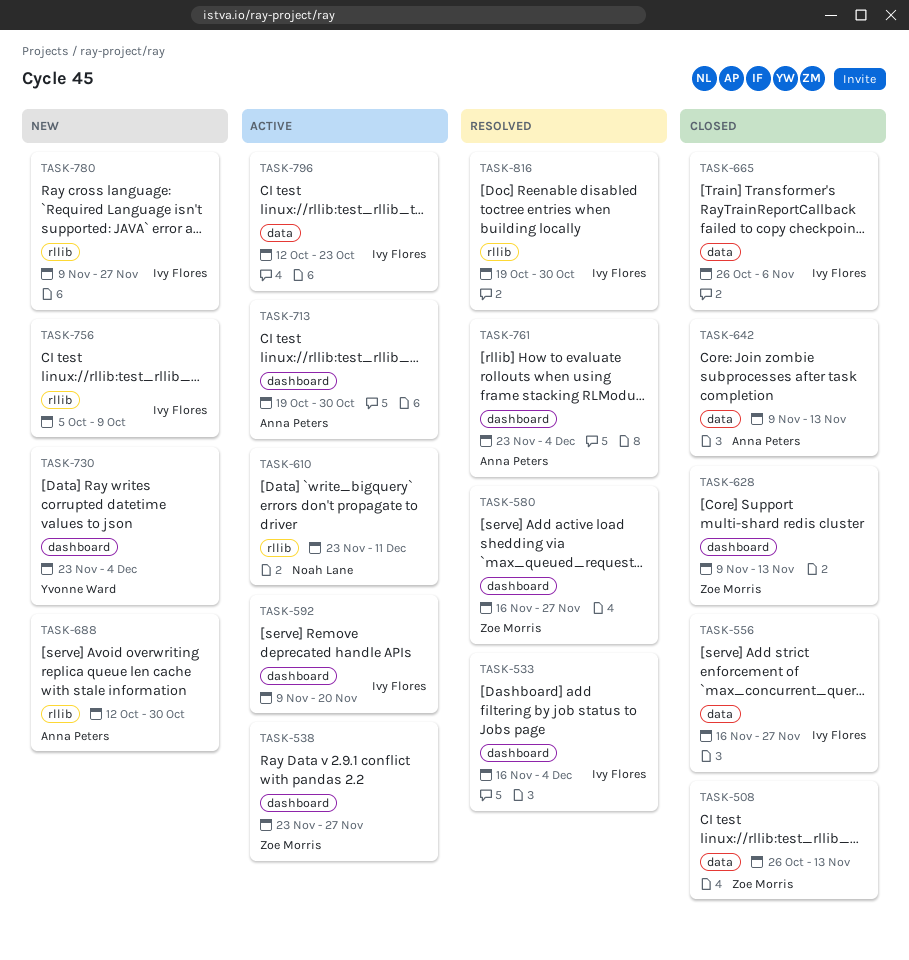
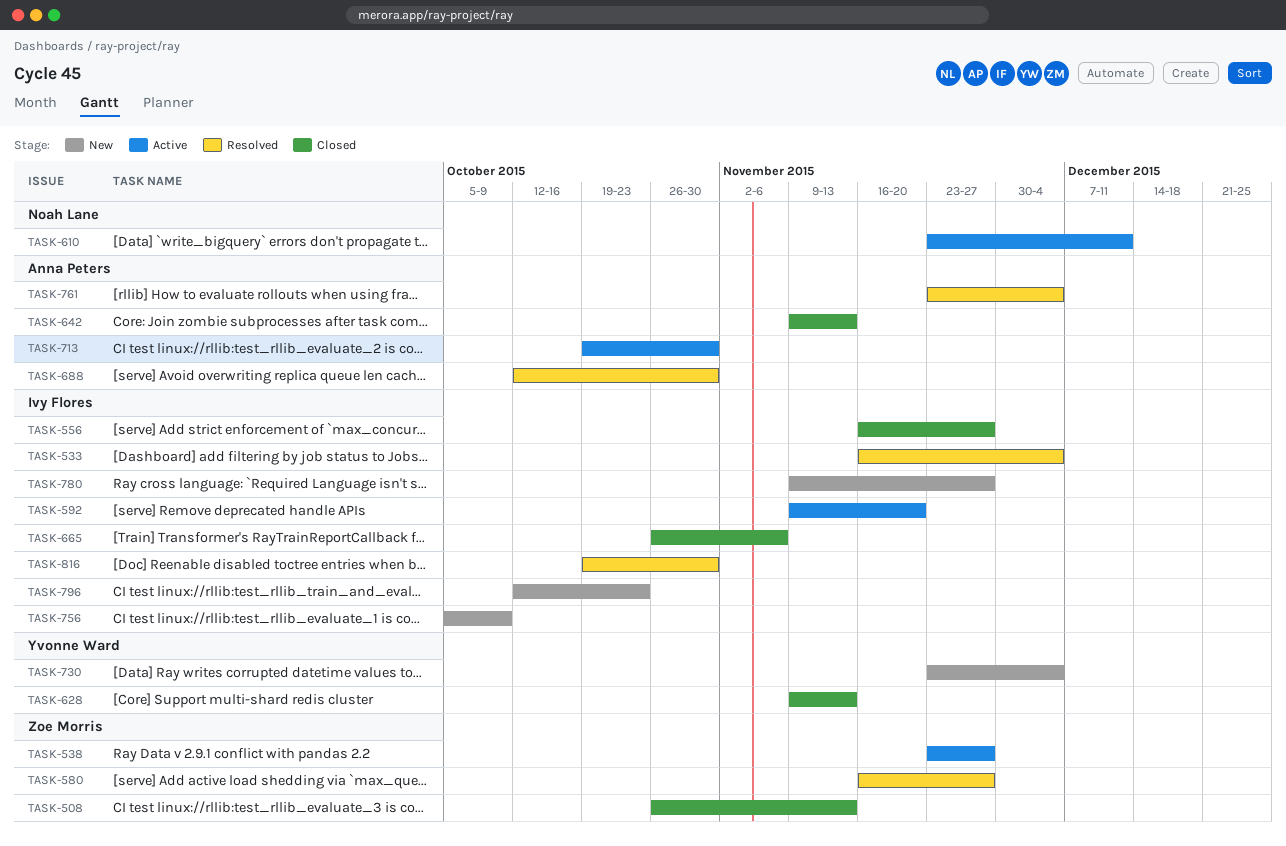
TASK-628, owner: Zoe Morris -> Yvonne Ward
TASK-688, status: New -> Resolved
TASK-796, status: Active -> New

